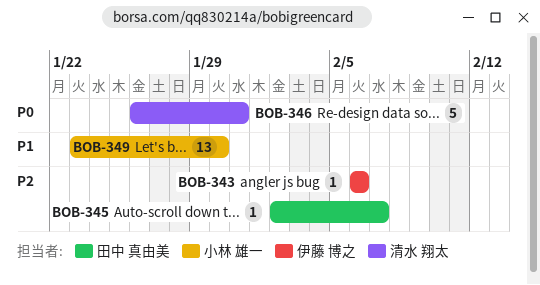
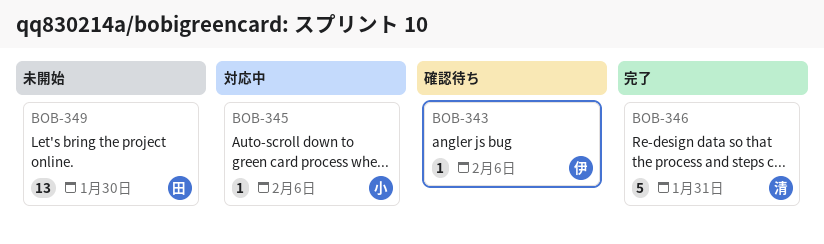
BOB-345, owner: 田中 真由美 -> 小林 雄一
BOB-345, due: Feb 7 -> Feb 6
BOB-349, owner: 小林 雄一 -> 田中 真由美

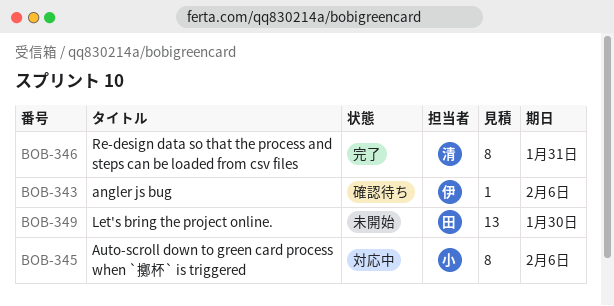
BOB-345, estimate: 1 -> 8
BOB-346, estimate: 5 -> 8

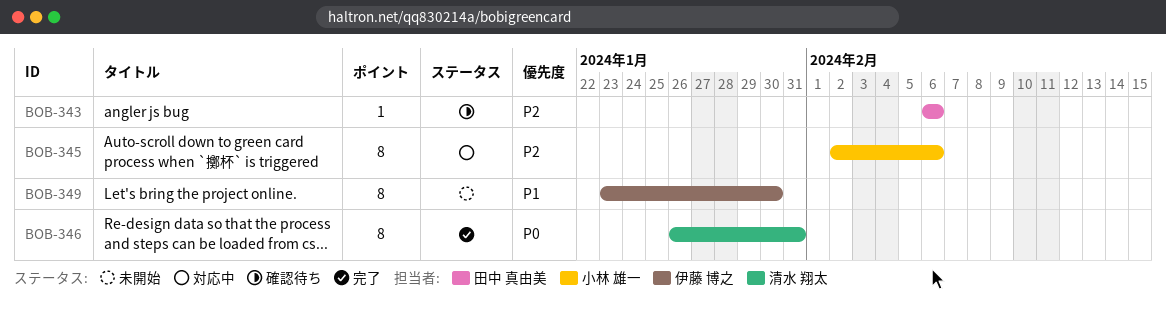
BOB-343, owner: 伊藤 博之 -> 田中 真由美
BOB-349, owner: 田中 真由美 -> 伊藤 博之
BOB-349, estimate: 13 -> 8

